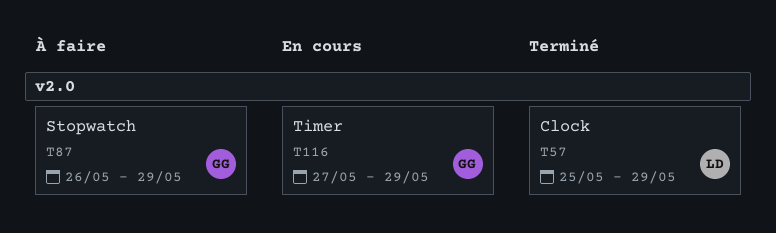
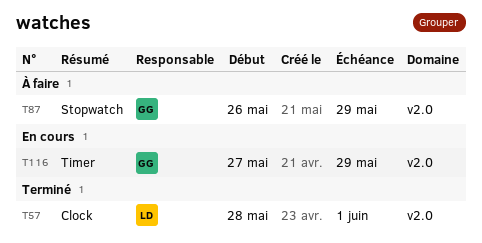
T57, start: May 25 -> May 28
T57, due: May 29 -> Jun 1

